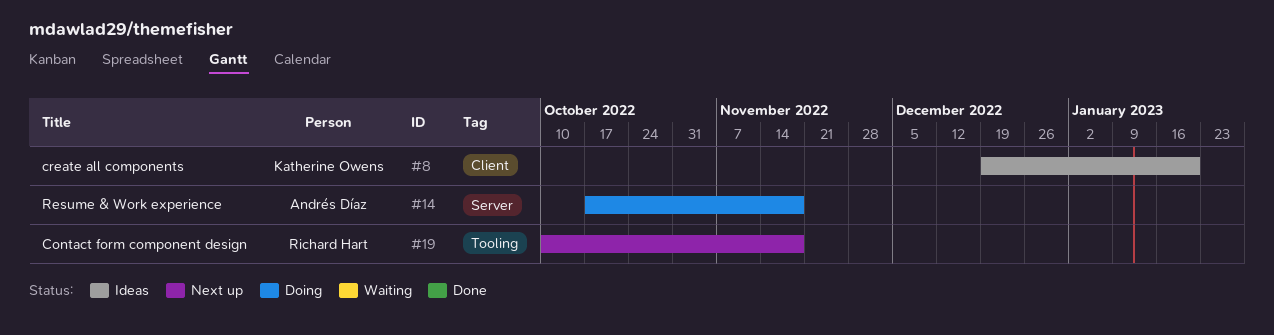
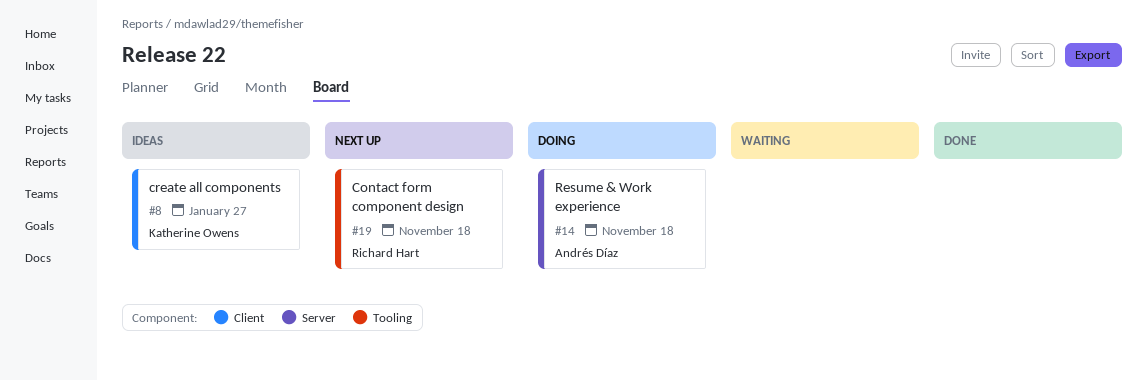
#8, due: Jan 20 -> Jan 27

